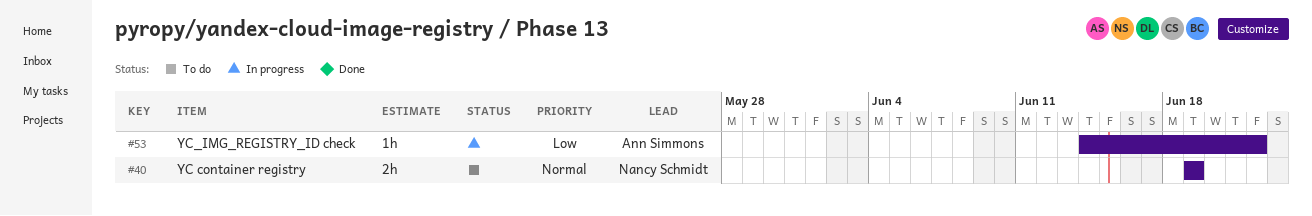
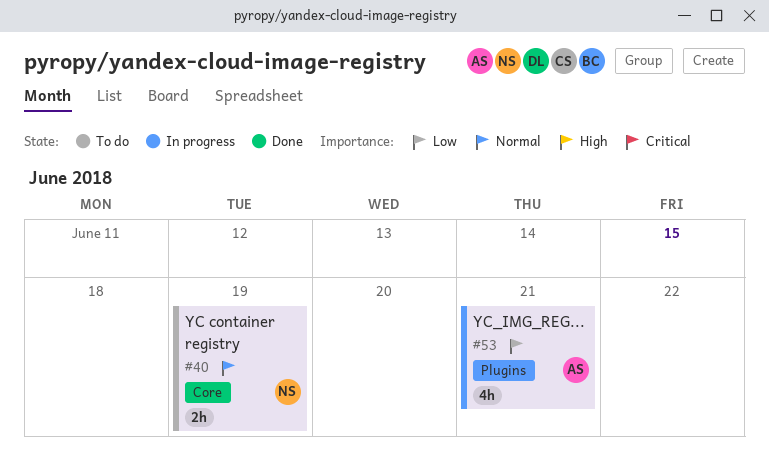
#53, estimate: 1h -> 4h
#53, due: Jun 22 -> Jun 21

